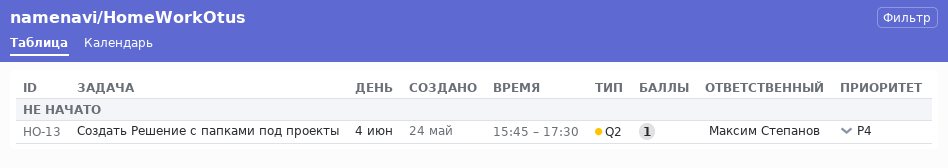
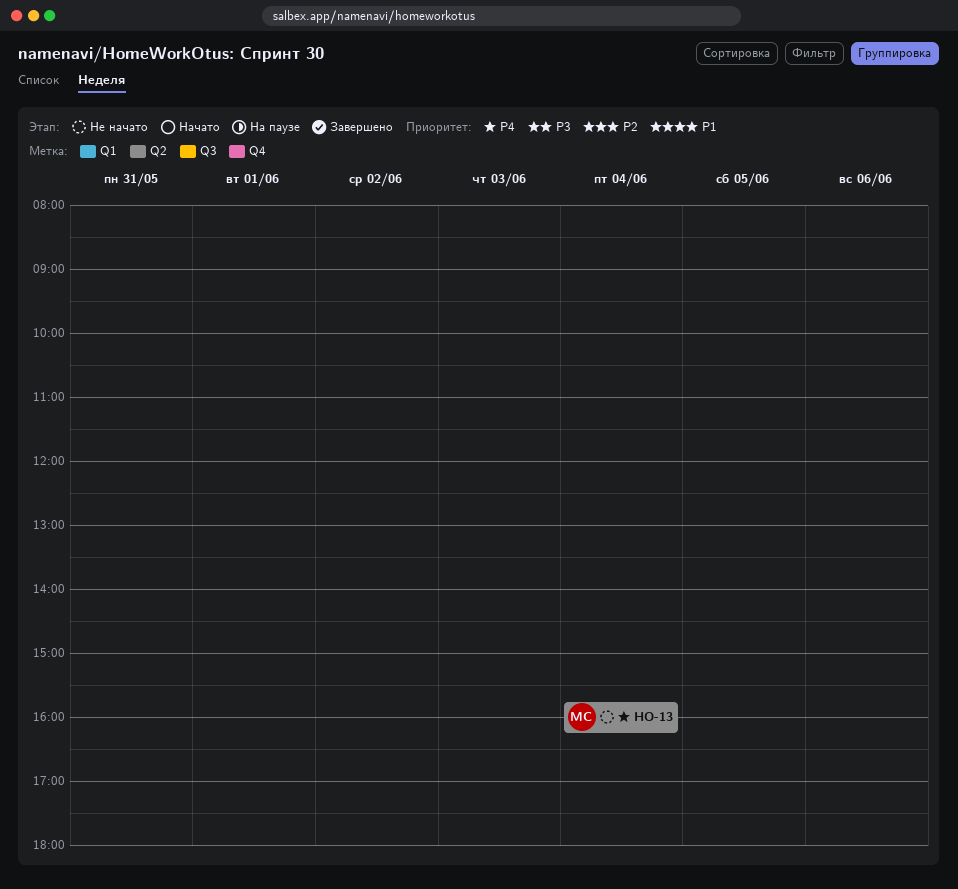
HO-13, ends: 17:30 -> 16:15

